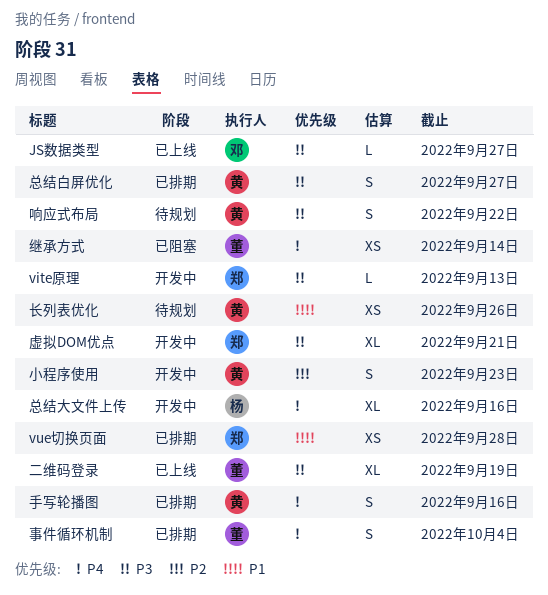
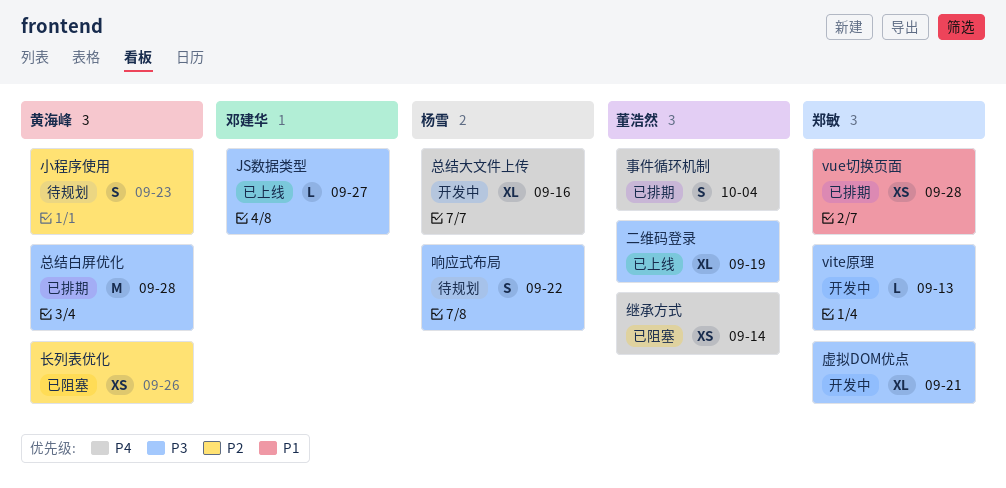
响应式布局, owner: 黄海峰 -> 杨雪
小程序使用, status: 开发中 -> 待规划
总结白屏优化, estimate: S -> M
总结白屏优化, due: Sep 27 -> Sep 28
手写轮播图: present -> none
长列表优化, status: 待规划 -> 已阻塞
长列表优化, priority: P1 -> P2

